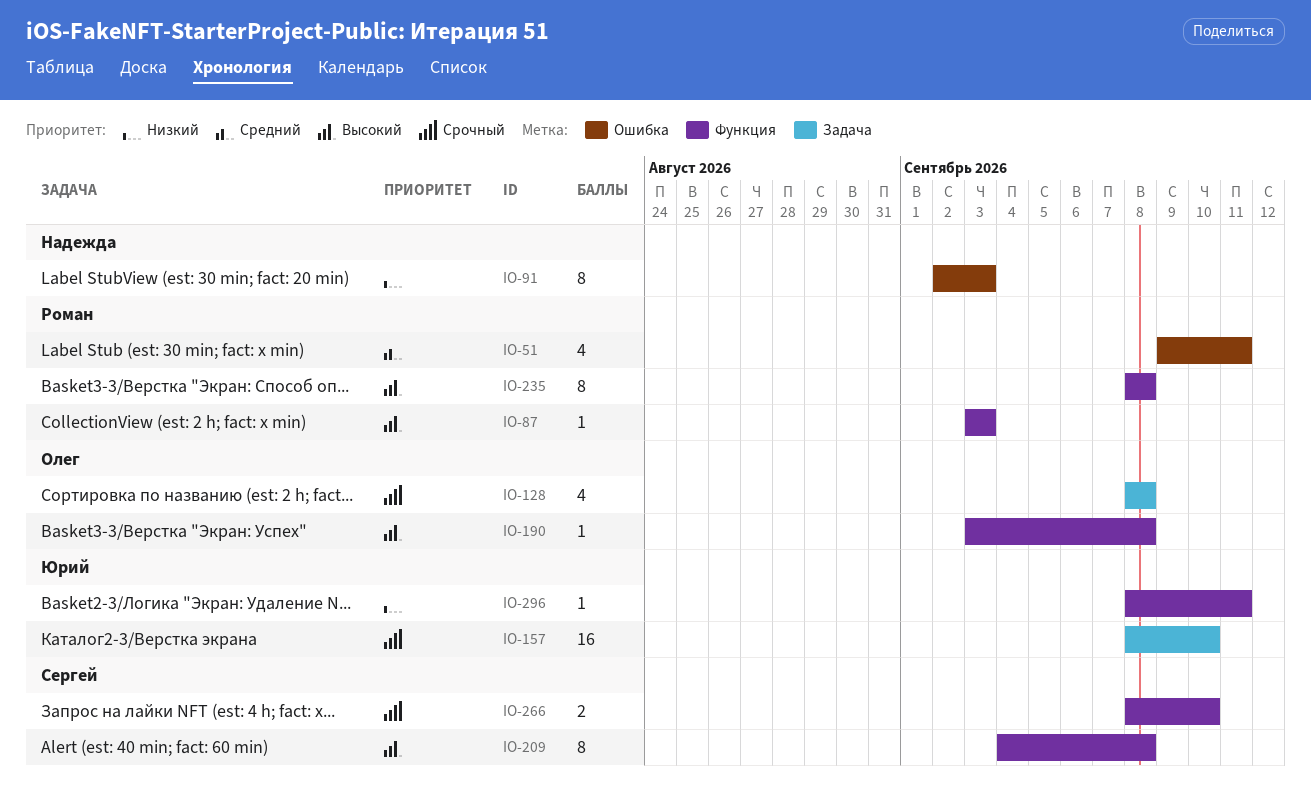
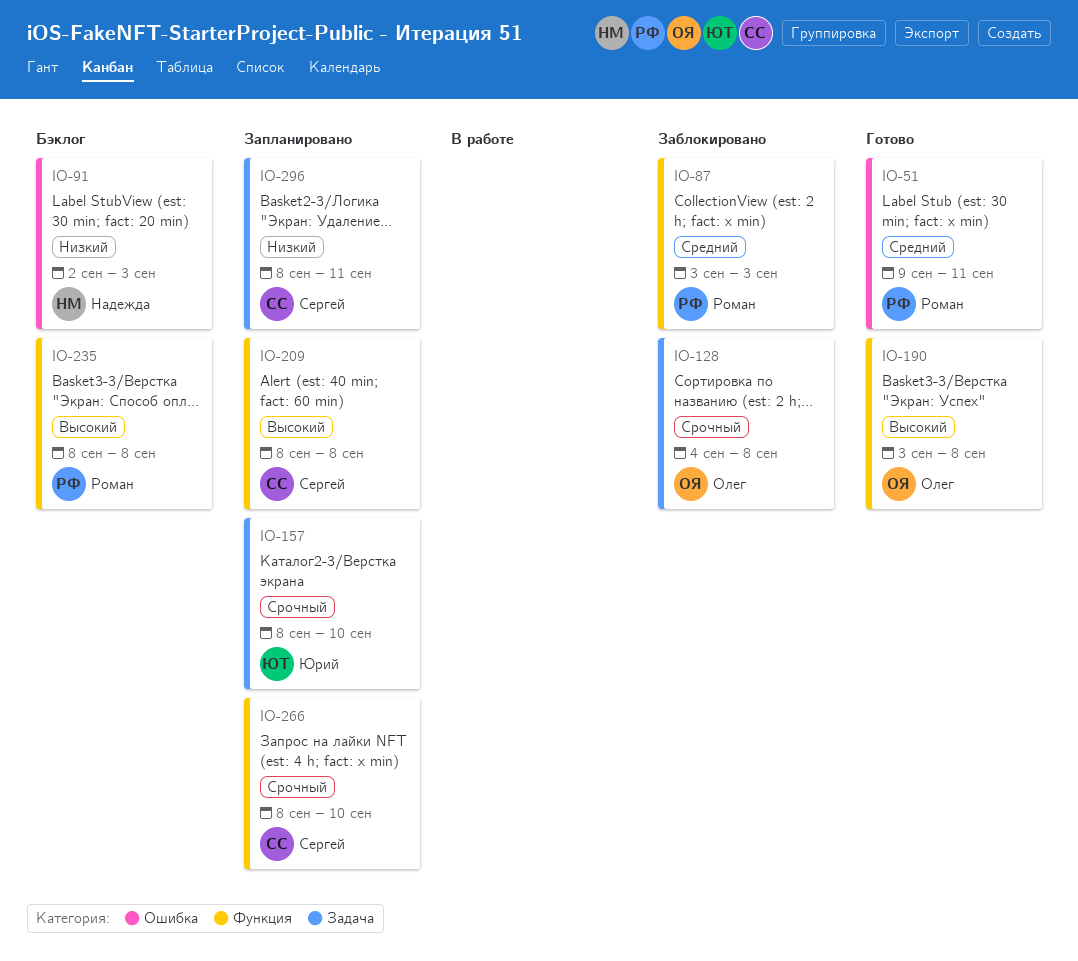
IO-87, priority: Высокий -> Средний
IO-128, start: Sep 8 -> Sep 4
IO-209, start: Sep 4 -> Sep 8
IO-296, owner: Юрий -> Сергей
IO-296, label: Функция -> Задача

